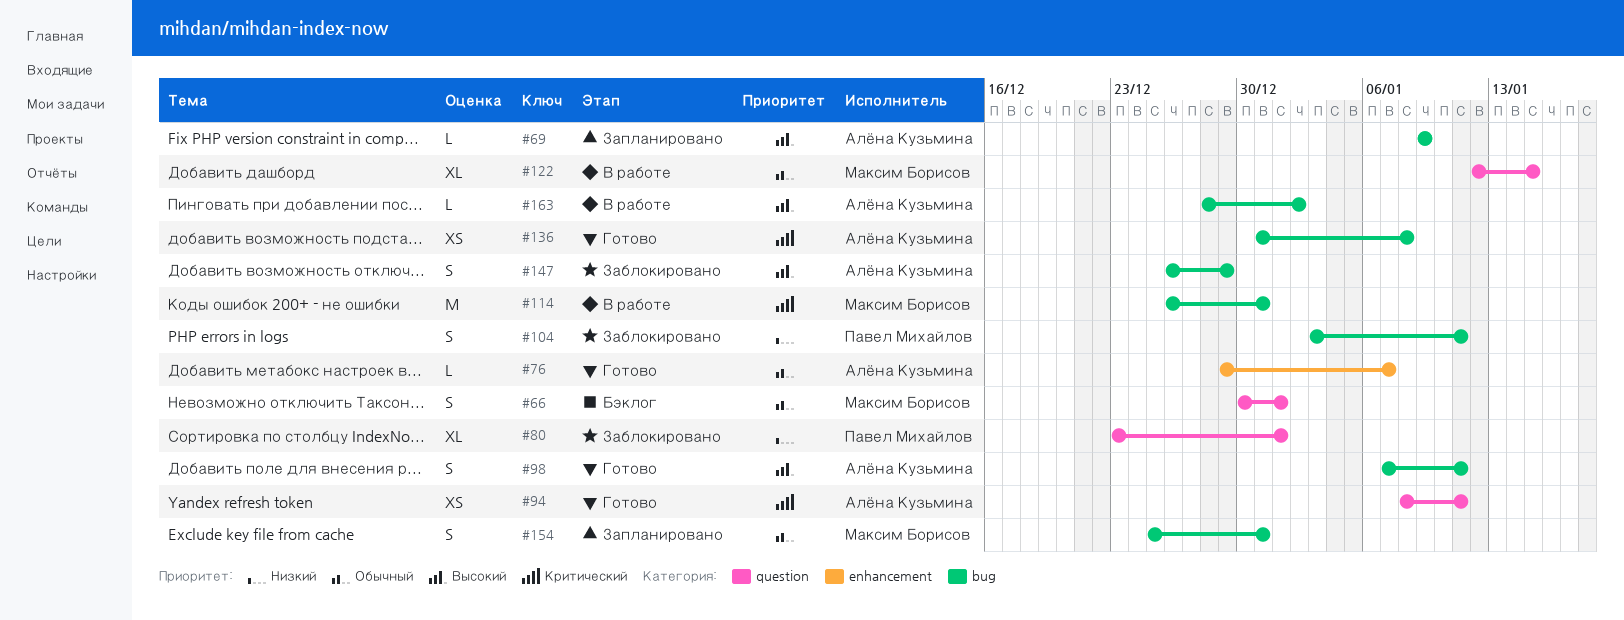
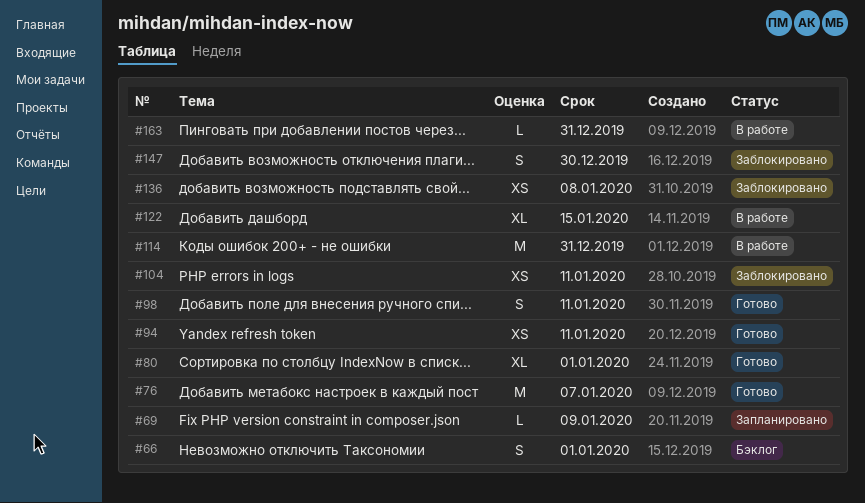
#76, estimate: L -> M
#80, status: Заблокировано -> Готово
#104, estimate: S -> XS
#136, status: Готово -> Заблокировано
#147, due: Dec 29 -> Dec 30
#154: present -> none
#163, due: Jan 2 -> Dec 31

